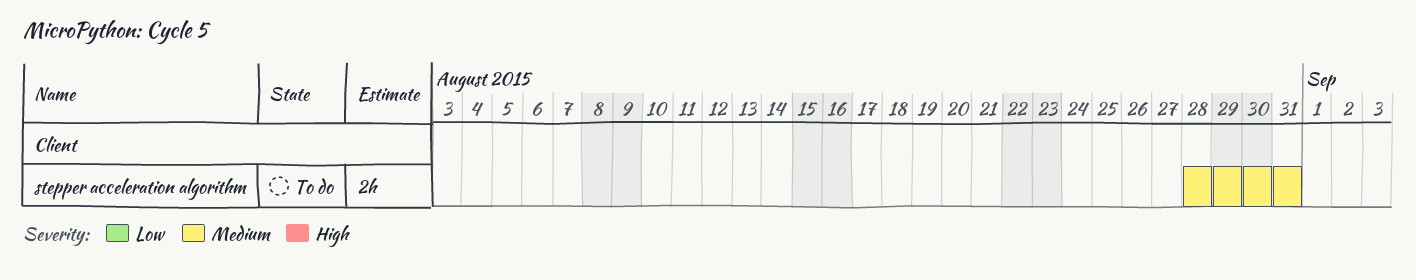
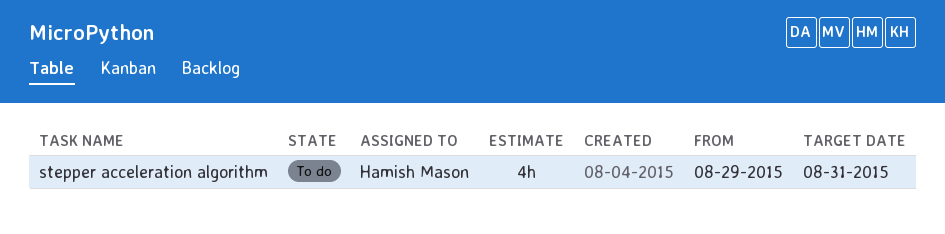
stepper acceleration algorithm, estimate: 2h -> 4h
stepper acceleration algorithm, start: Aug 28 -> Aug 29

